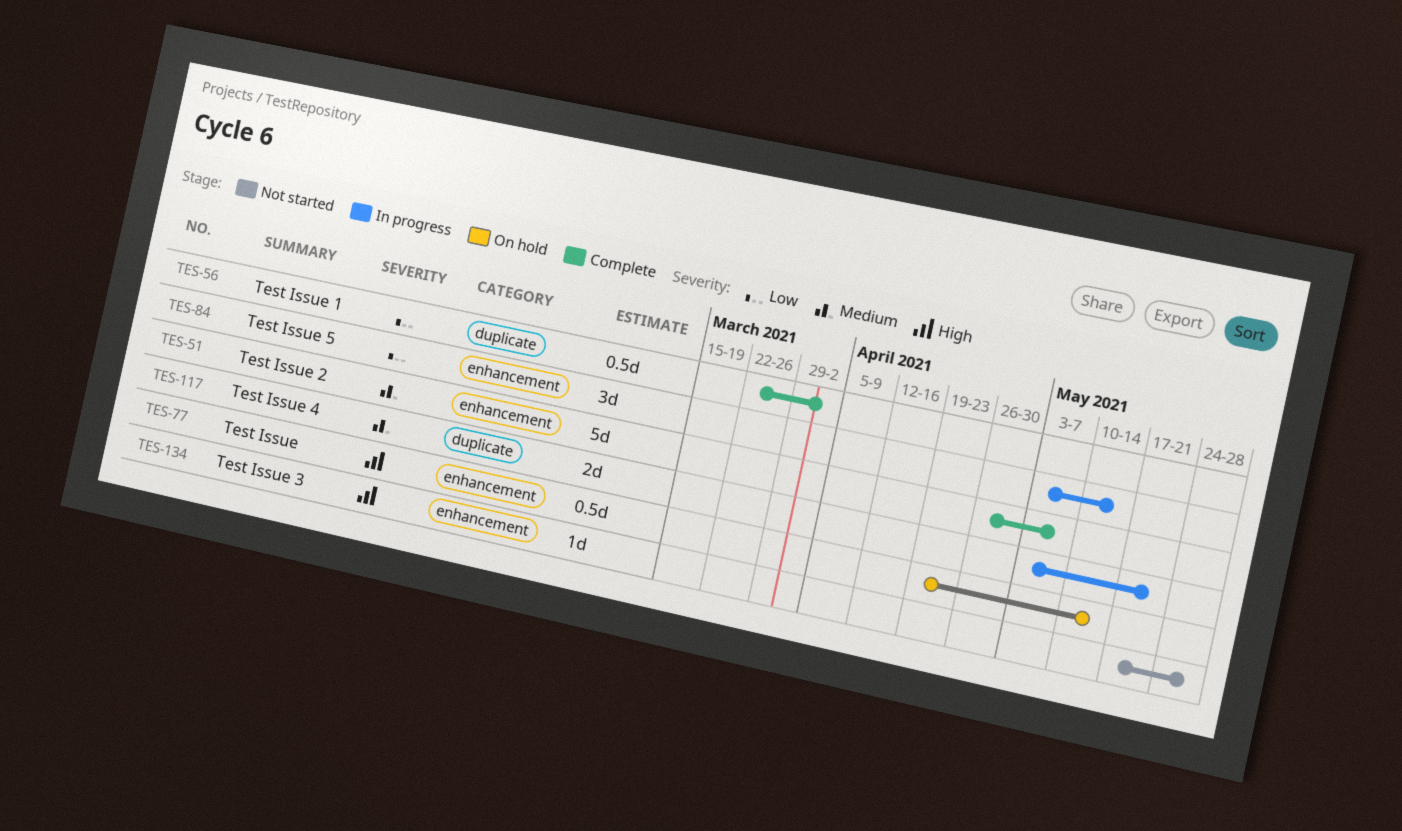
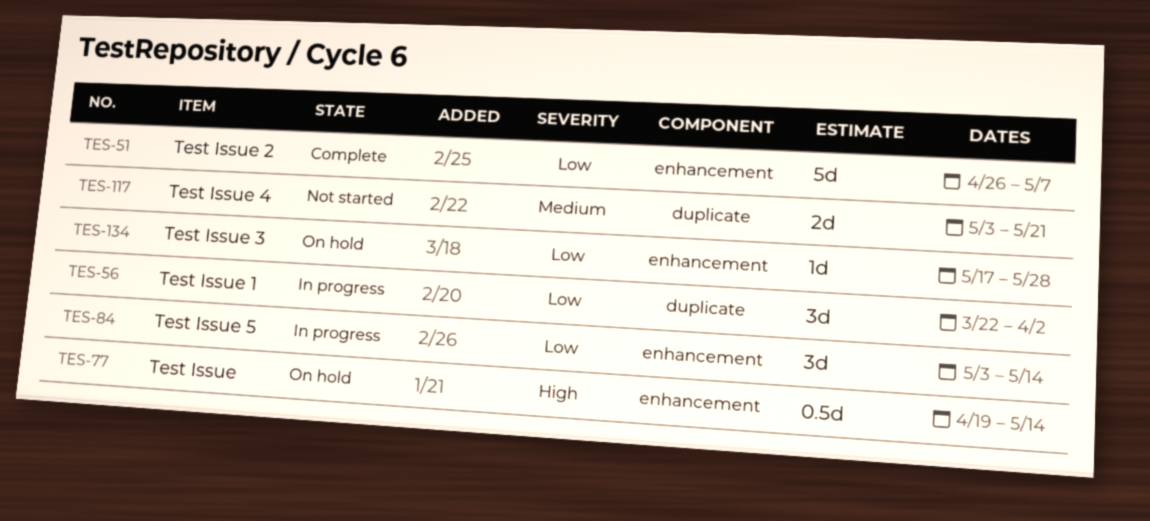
TES-51, priority: Medium -> Low
TES-56, status: Complete -> In progress
TES-56, estimate: 0.5d -> 3d
TES-117, status: In progress -> Not started
TES-134, status: Not started -> On hold
TES-134, priority: High -> Low

